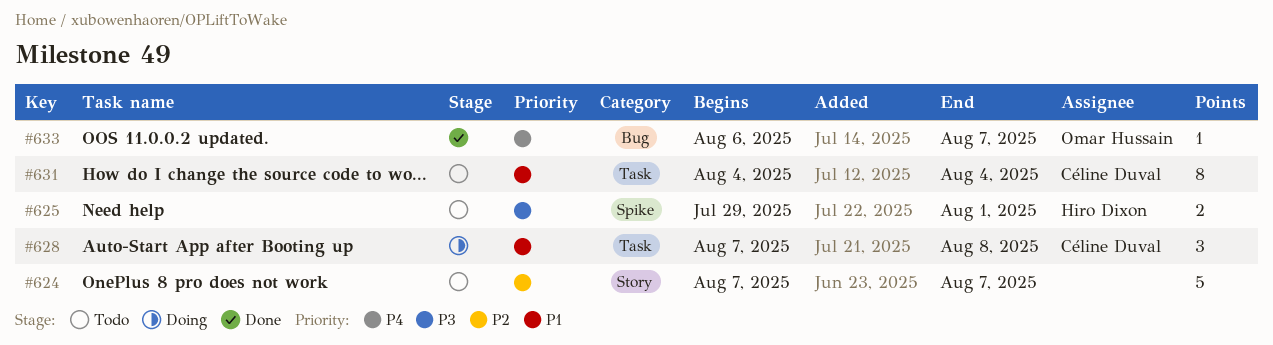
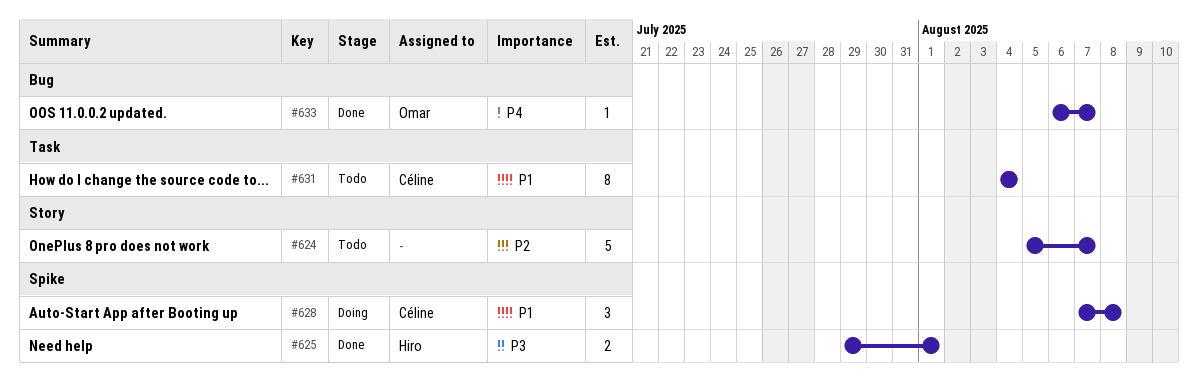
#624, start: Aug 7 -> Aug 5
#625, status: Todo -> Done
#628, label: Task -> Spike

